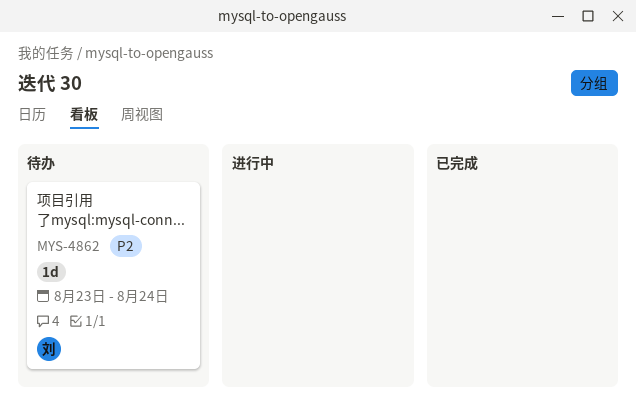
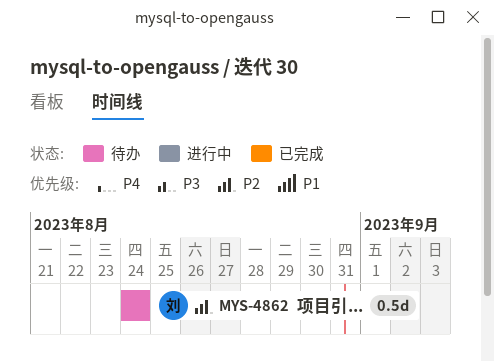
MYS-4862, estimate: 1d -> 0.5d
MYS-4862, start: Aug 23 -> Aug 24

